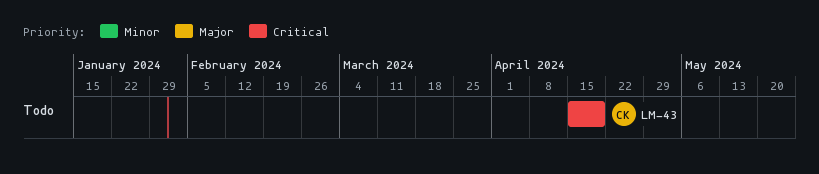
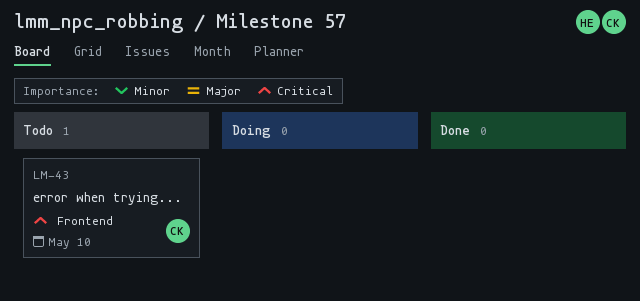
LM-43, due: Apr 19 -> May 10

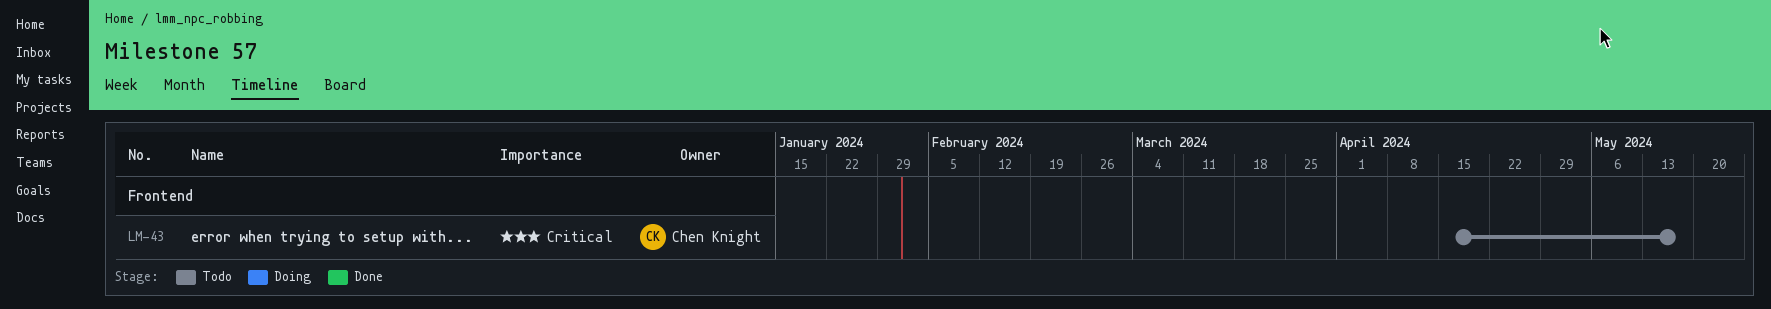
LM-43, due: May 10 -> May 17

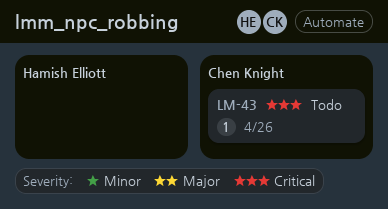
LM-43, due: May 17 -> Apr 26

